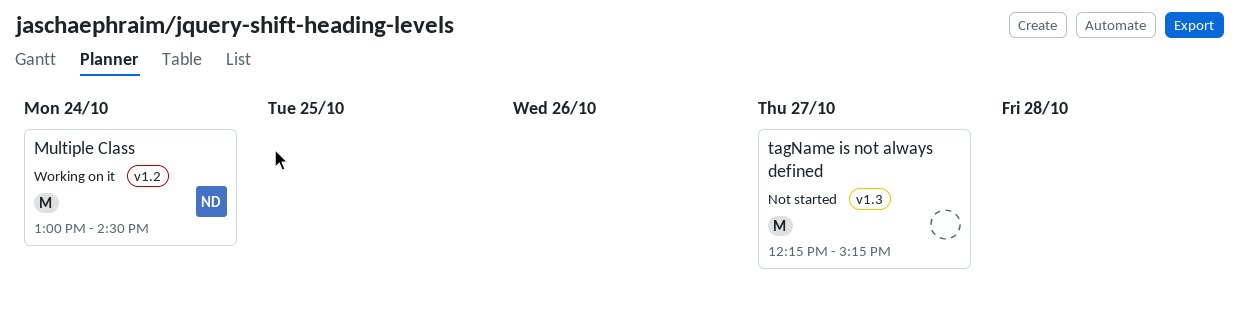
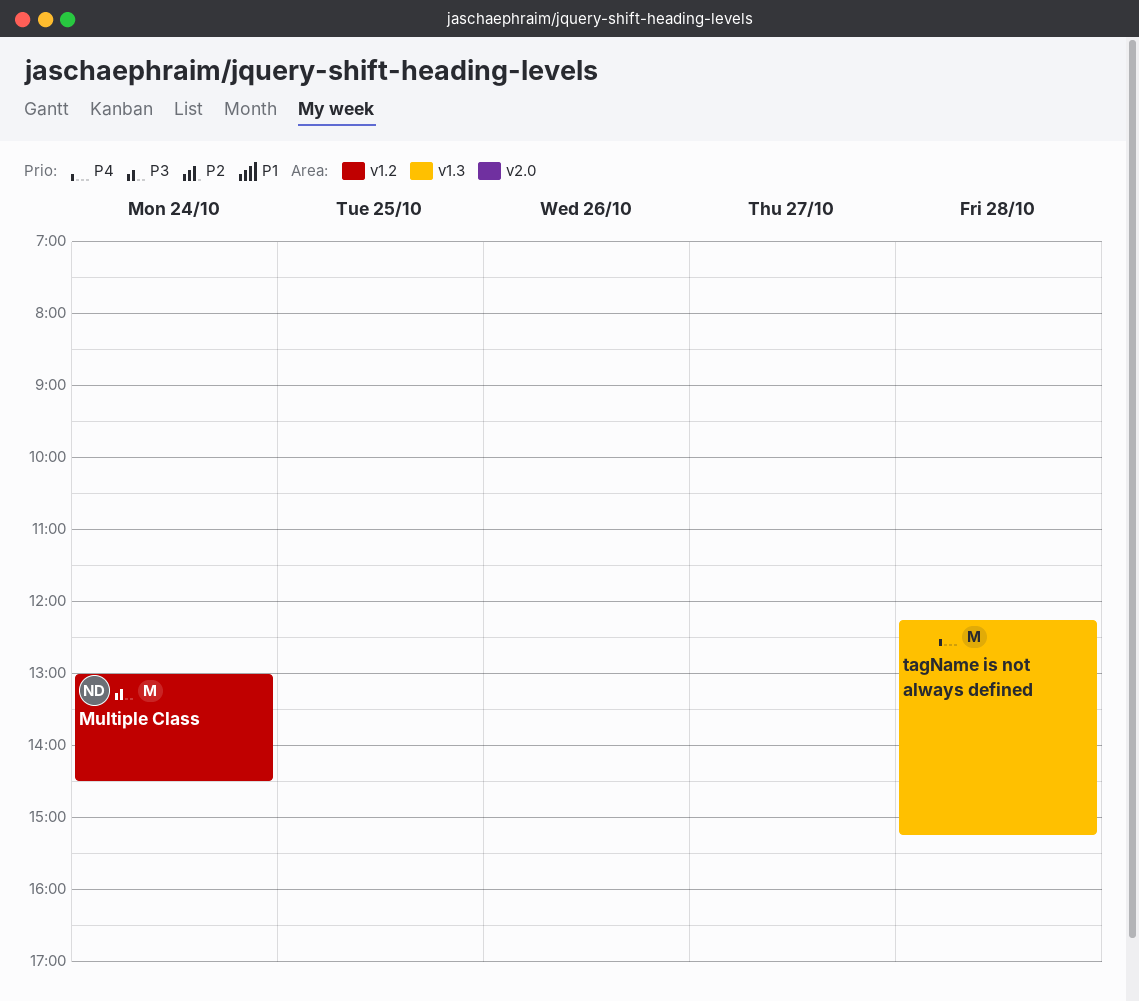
tagName is not always defined, day: Oct 27 -> Oct 28

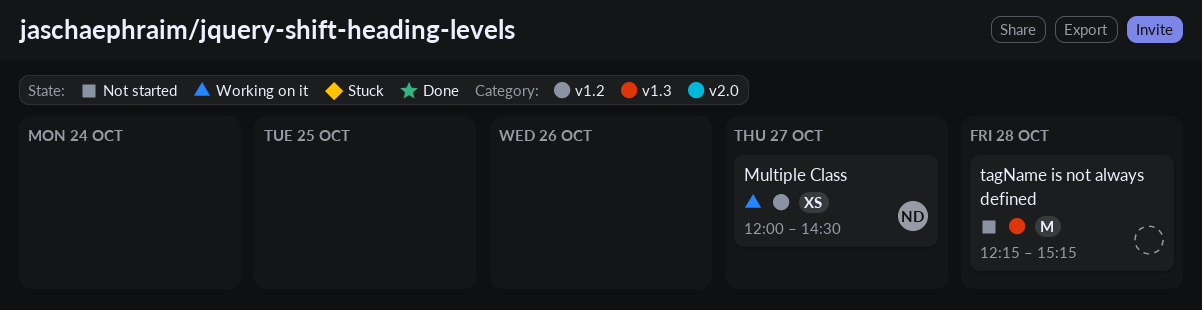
Multiple Class, estimate: M -> XS
Multiple Class, day: Oct 24 -> Oct 27
Multiple Class, begins: 13:00 -> 12:00

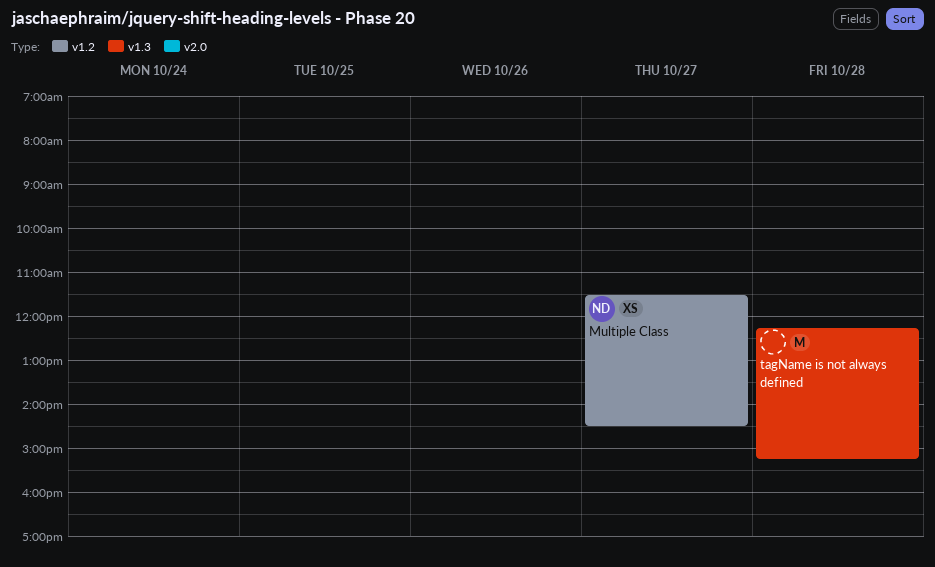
Multiple Class, begins: 12:00 -> 11:30

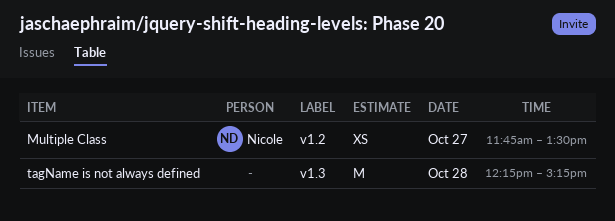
Multiple Class, begins: 11:30 -> 11:45
Multiple Class, ends: 14:30 -> 13:30

